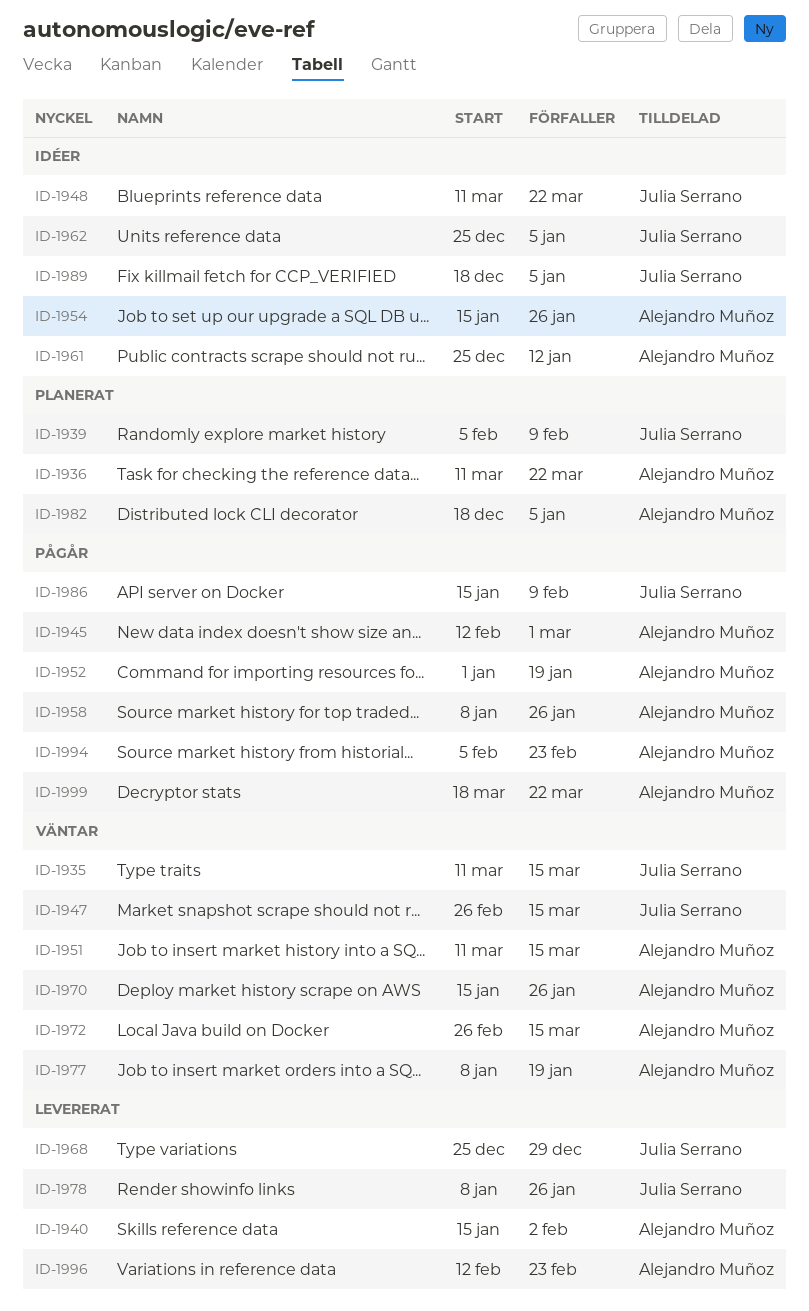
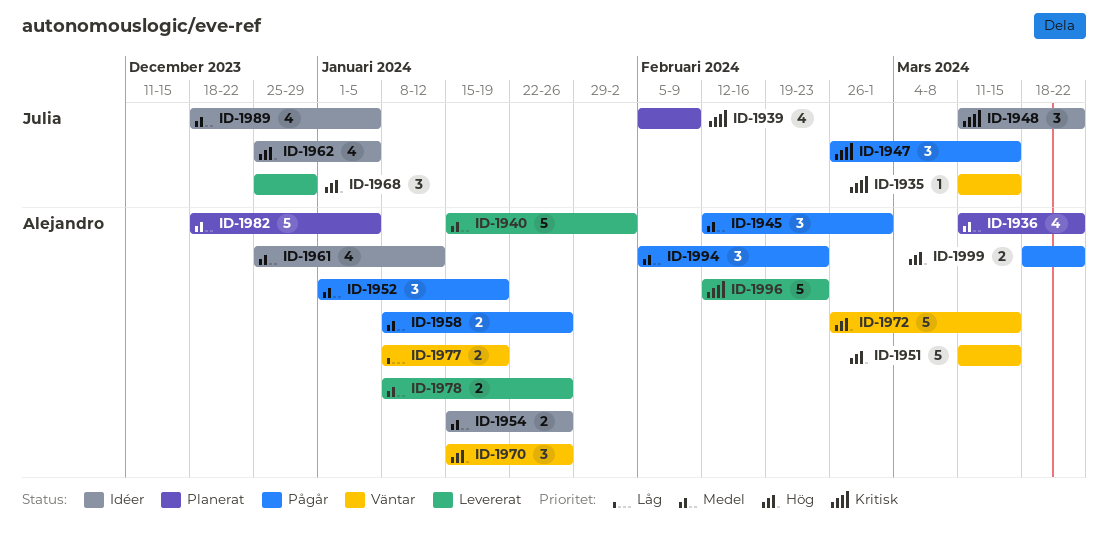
ID-1947, status: Väntar -> Pågår
ID-1978, owner: Julia Serrano -> Alejandro Muñoz
ID-1986: present -> none

